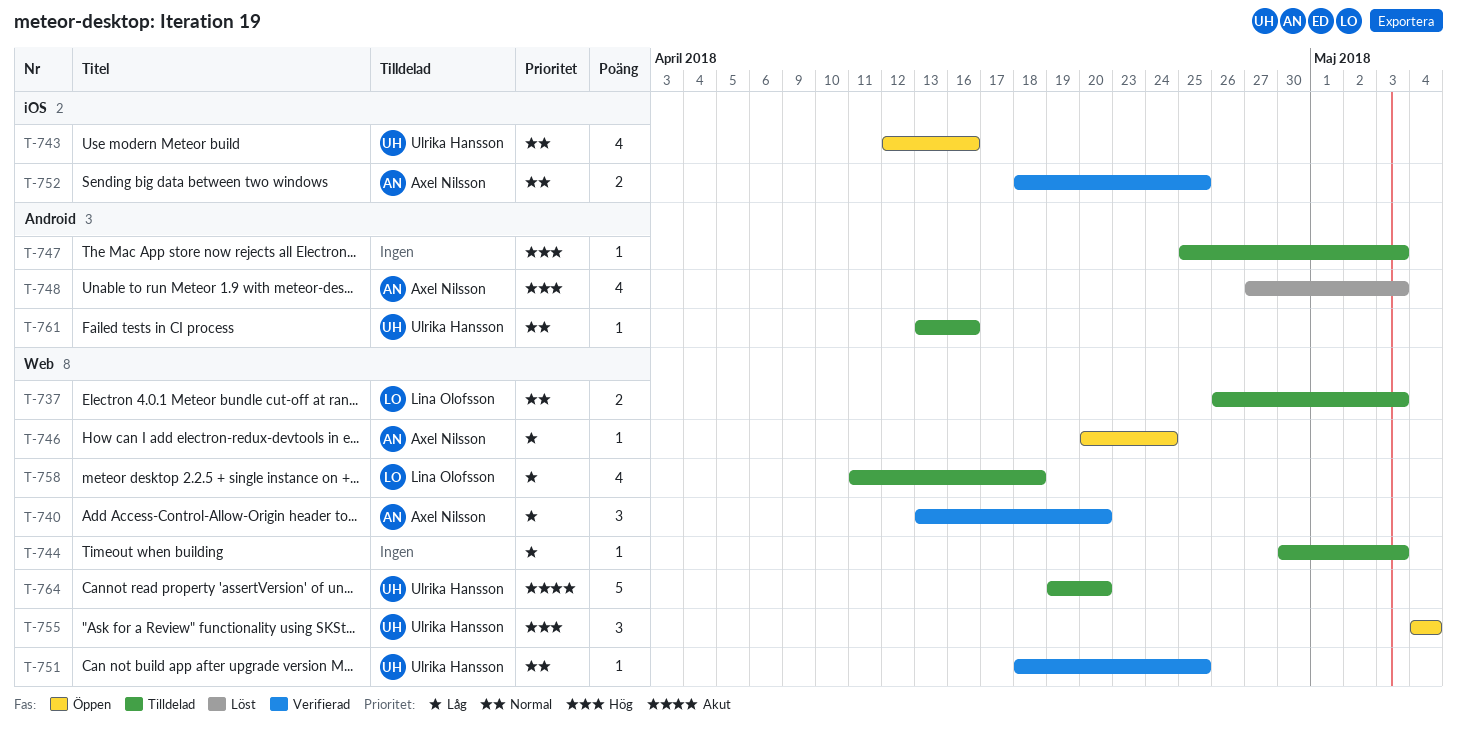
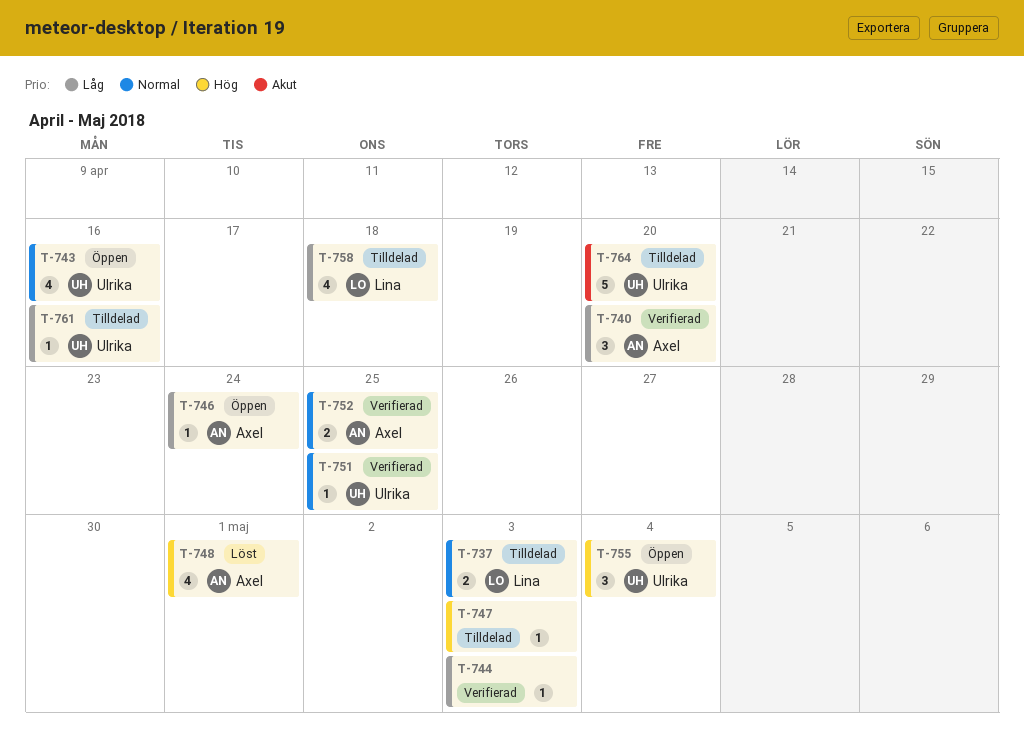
T-744, status: Tilldelad -> Verifierad
T-748, due: May 3 -> May 1
T-761, priority: Normal -> Låg

